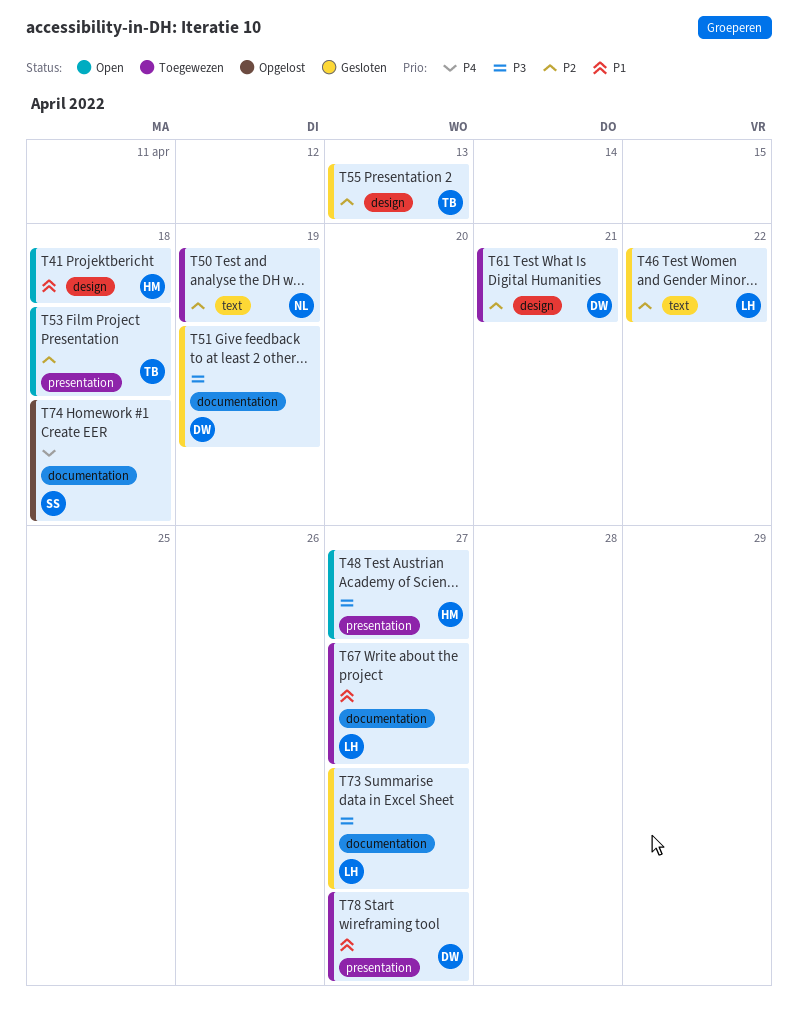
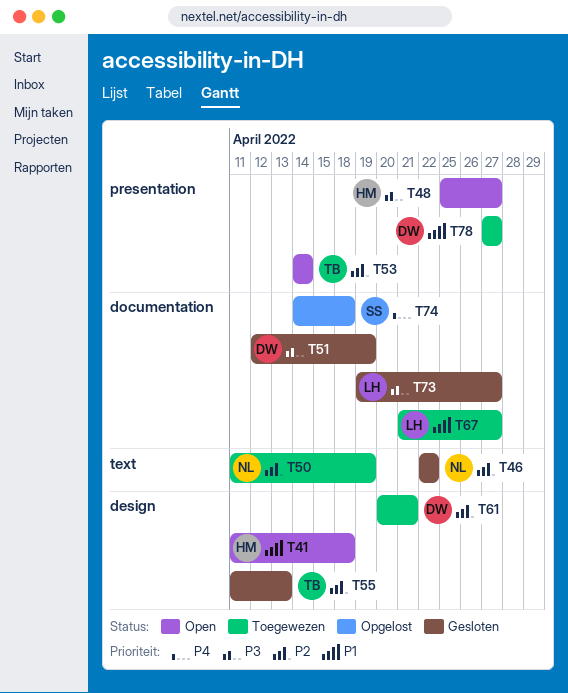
T46, owner: LH -> NL
T53, due: Apr 18 -> Apr 14

